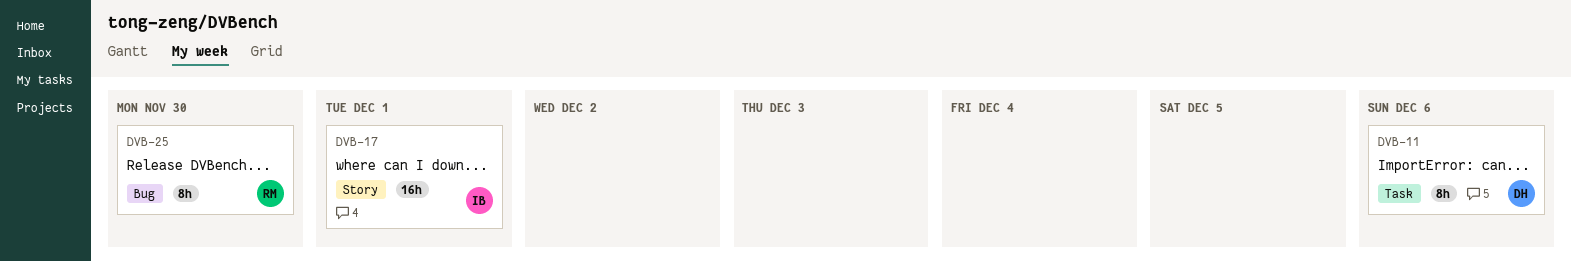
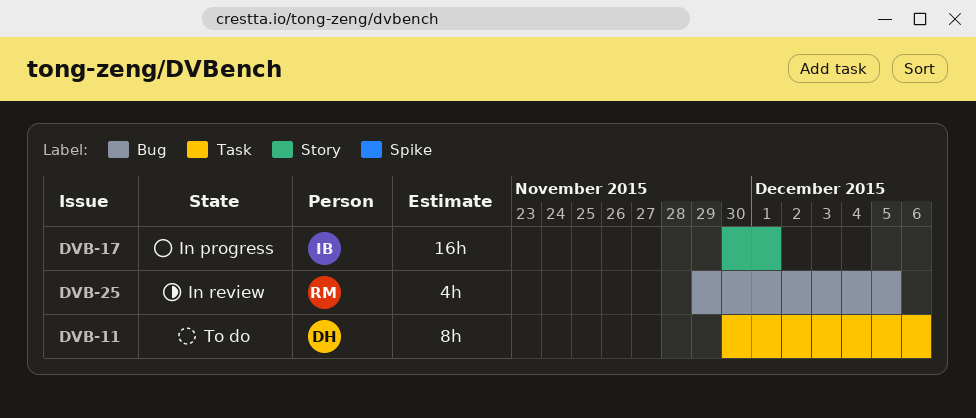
DVB-25, estimate: 8h -> 4h
DVB-25, due: Nov 30 -> Dec 5

